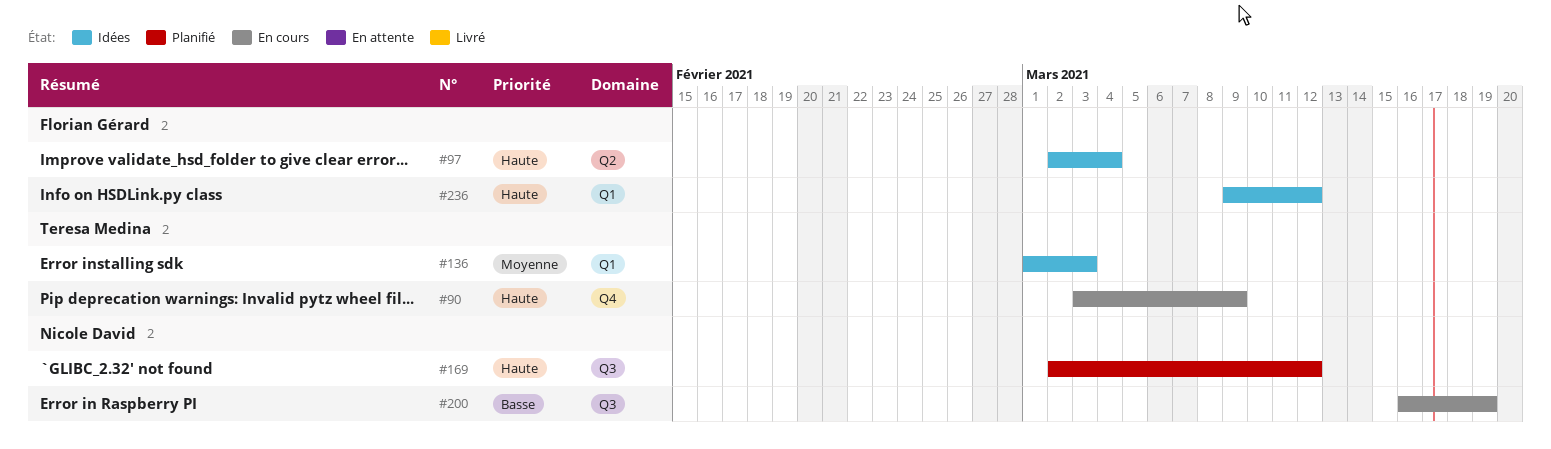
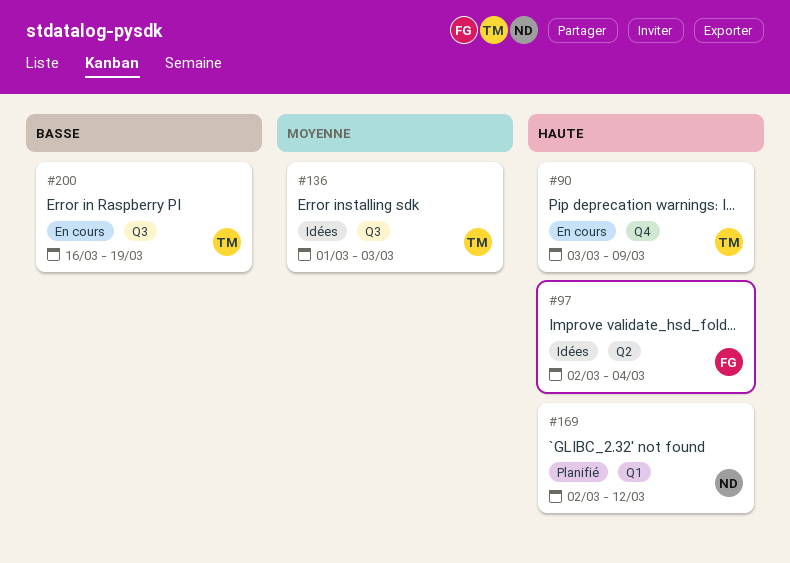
#136, label: Q1 -> Q3
#169, label: Q3 -> Q1
#200, owner: Nicole David -> Teresa Medina
#236: present -> none

